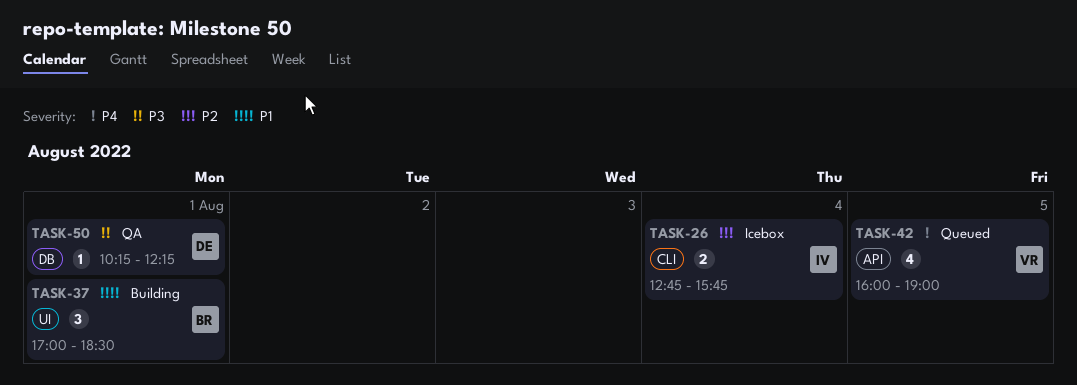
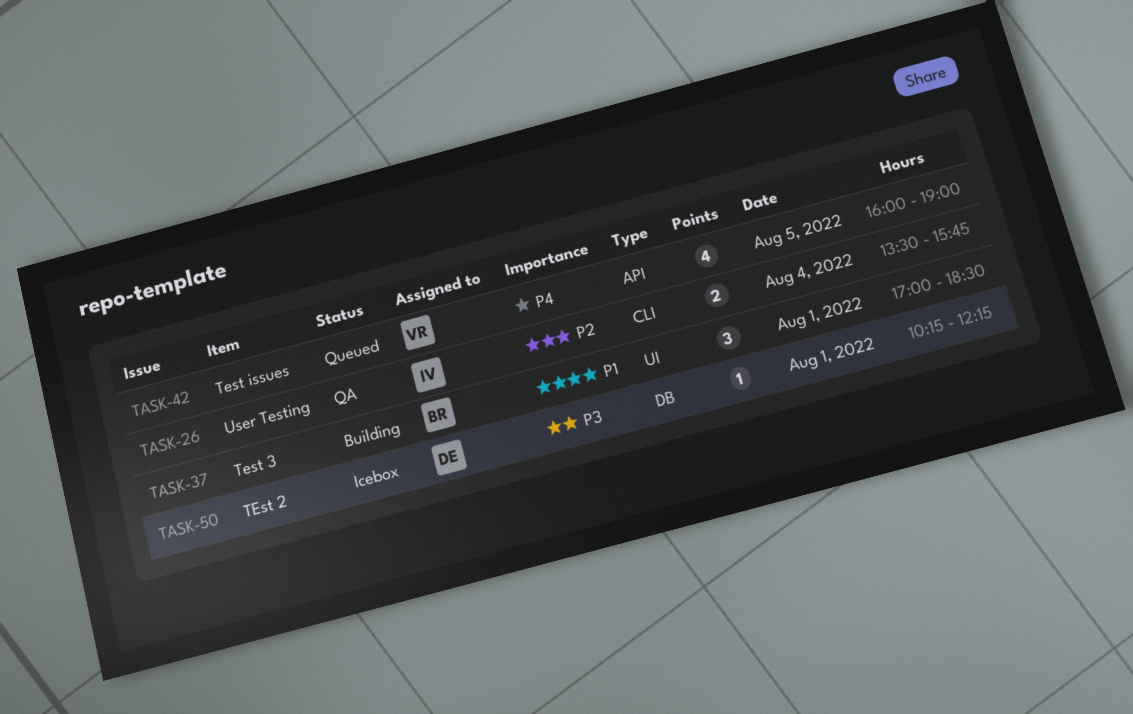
TASK-26, status: Icebox -> QA
TASK-26, begins: 12:45 -> 13:30
TASK-50, status: QA -> Icebox

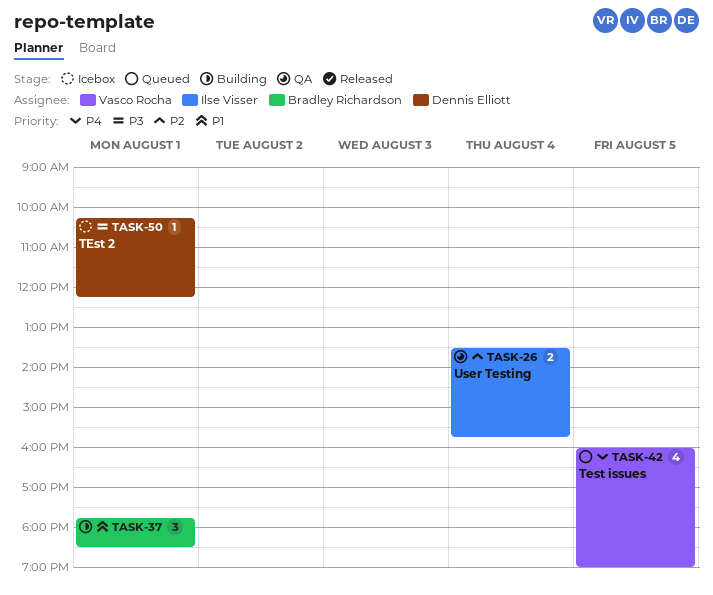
TASK-37, begins: 17:00 -> 17:45

